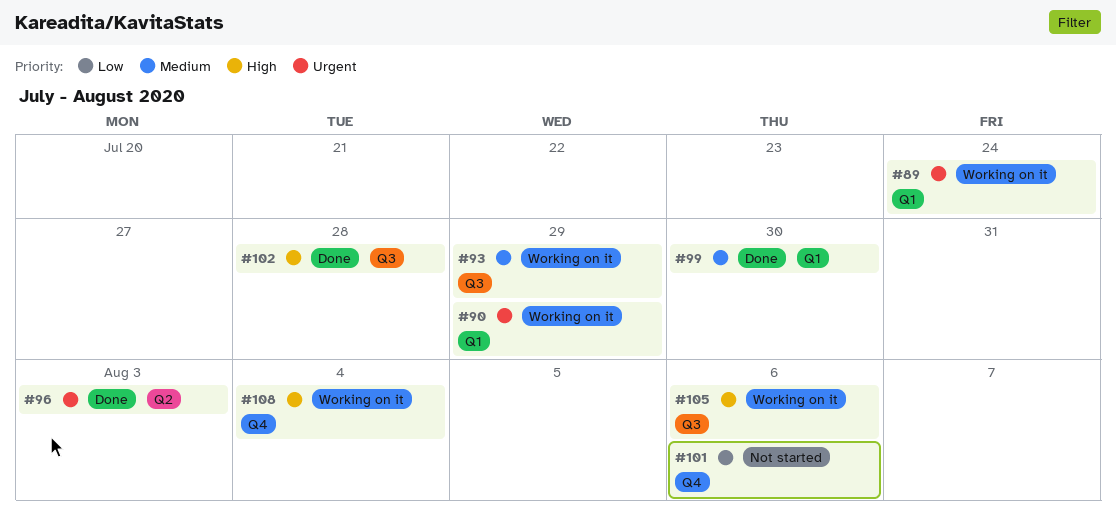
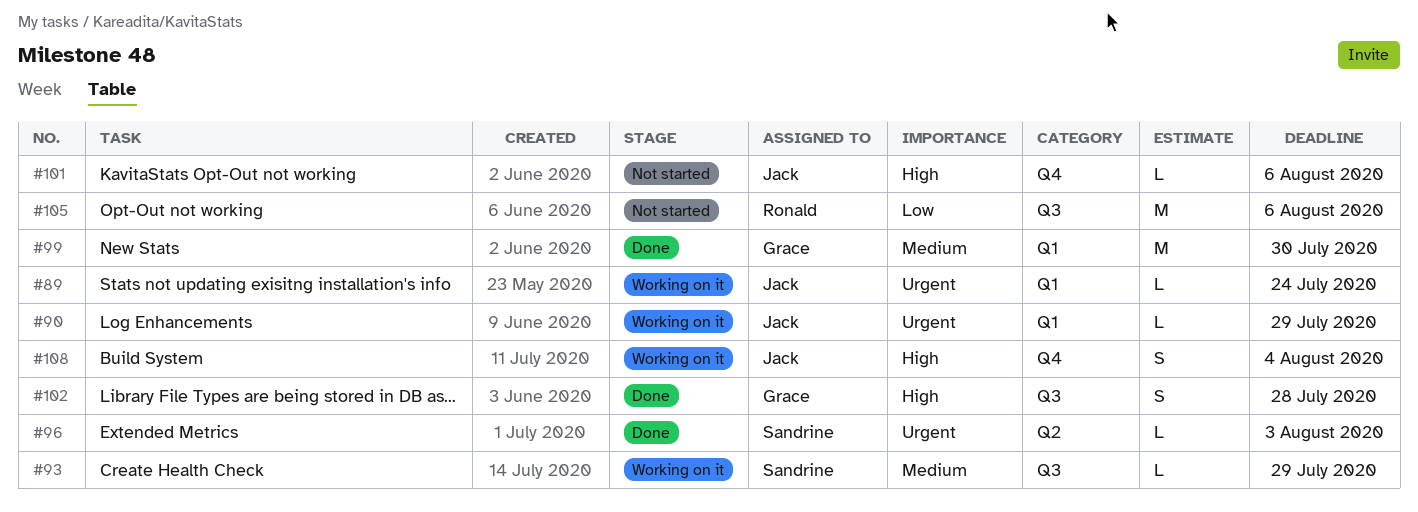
#101, priority: Low -> High
#105, status: Working on it -> Not started
#105, priority: High -> Low

